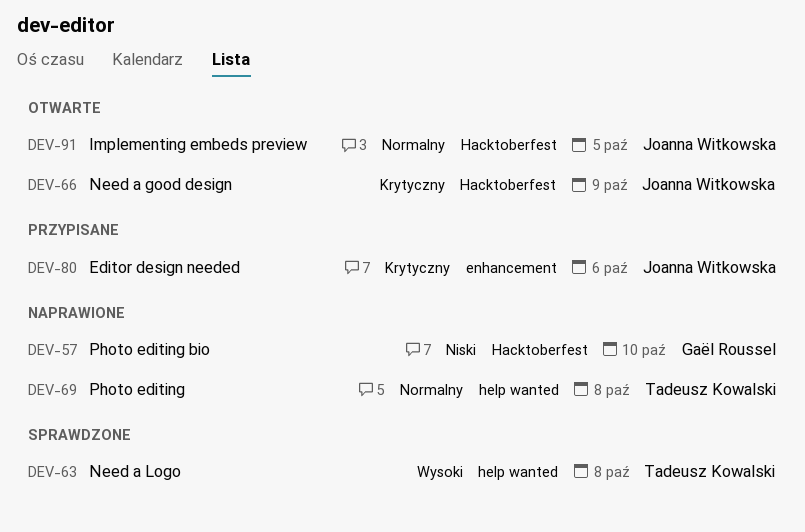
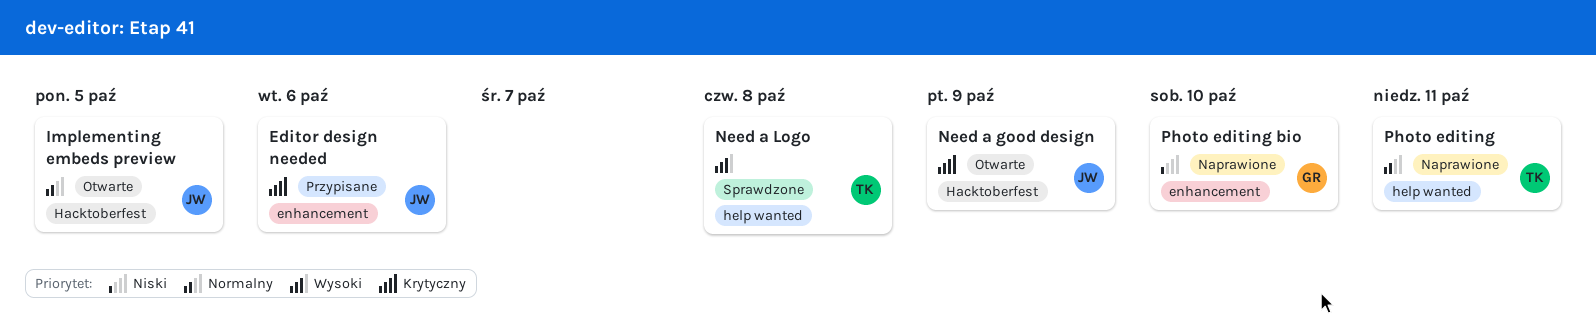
Photo editing, due: Oct 8 -> Oct 11
Photo editing bio, label: Hacktoberfest -> enhancement

